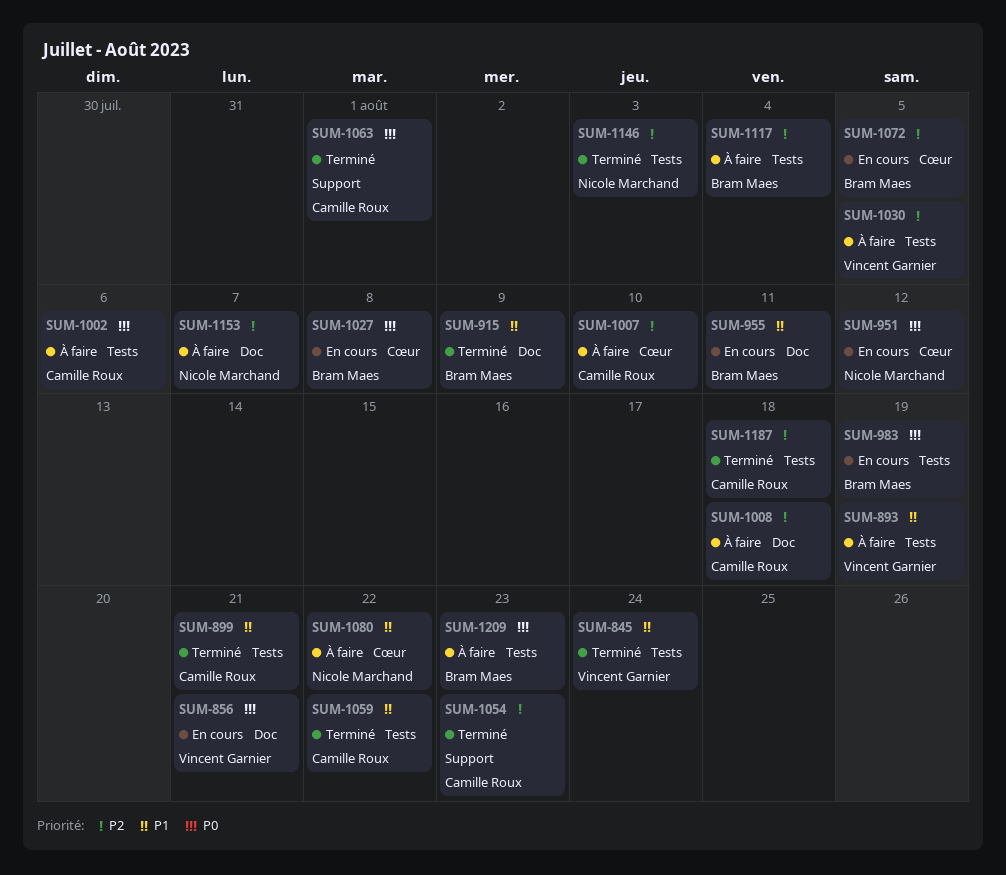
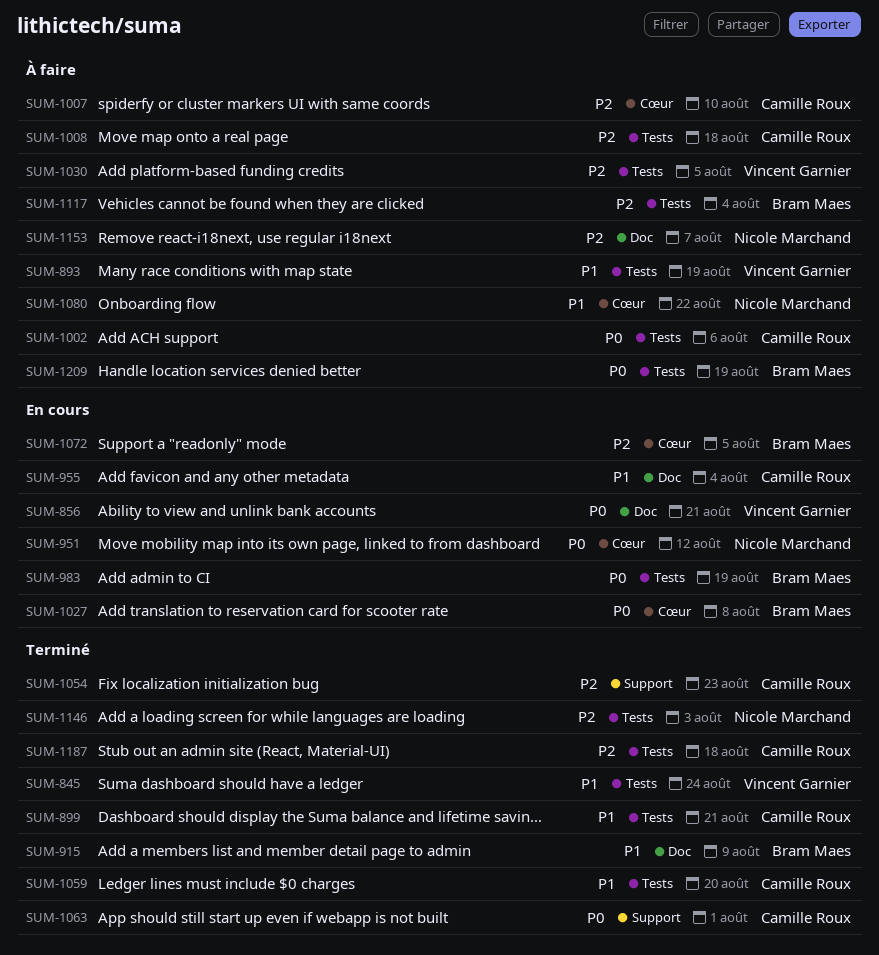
SUM-955, owner: Bram Maes -> Camille Roux
SUM-955, due: Aug 11 -> Aug 4
SUM-1008, label: Doc -> Tests
SUM-1059, due: Aug 22 -> Aug 20
SUM-1209, due: Aug 23 -> Aug 19

